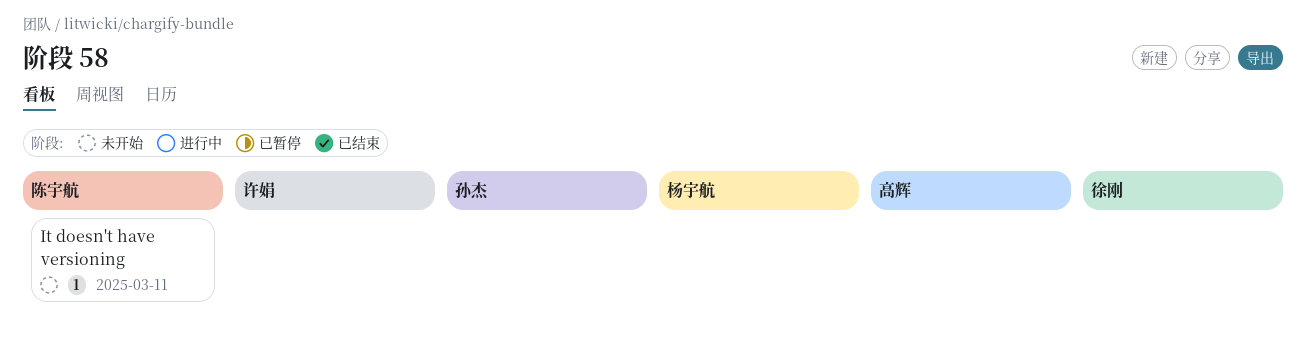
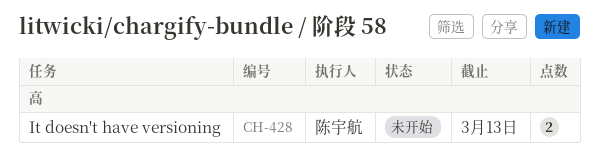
It doesn't have versioning, estimate: 1 -> 2
It doesn't have versioning, due: Mar 11 -> Mar 13

